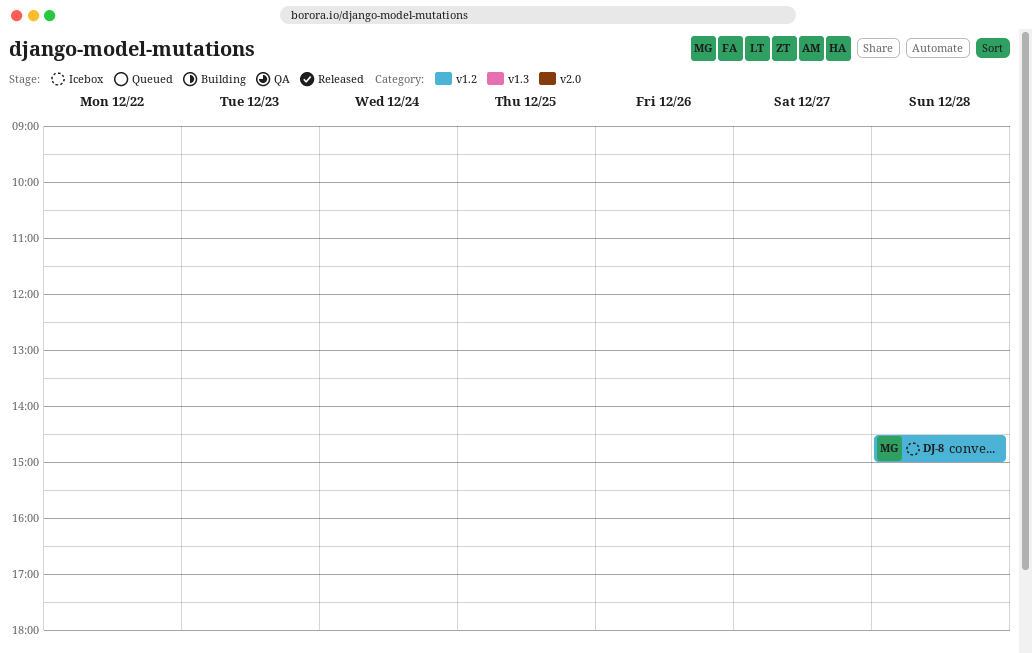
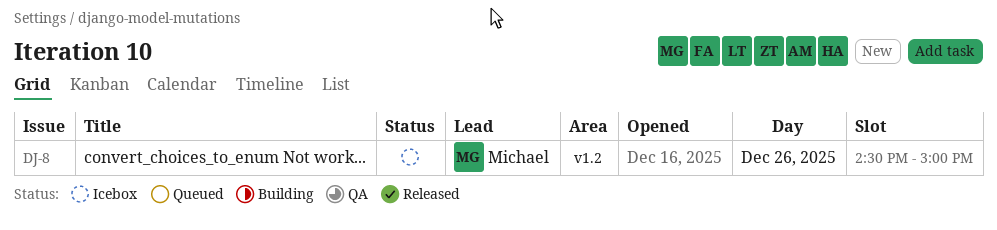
DJ-8, day: Dec 28 -> Dec 26

